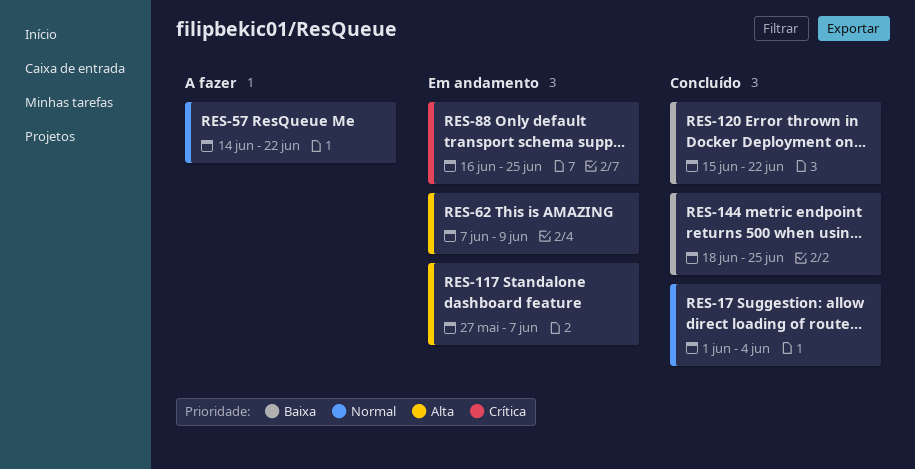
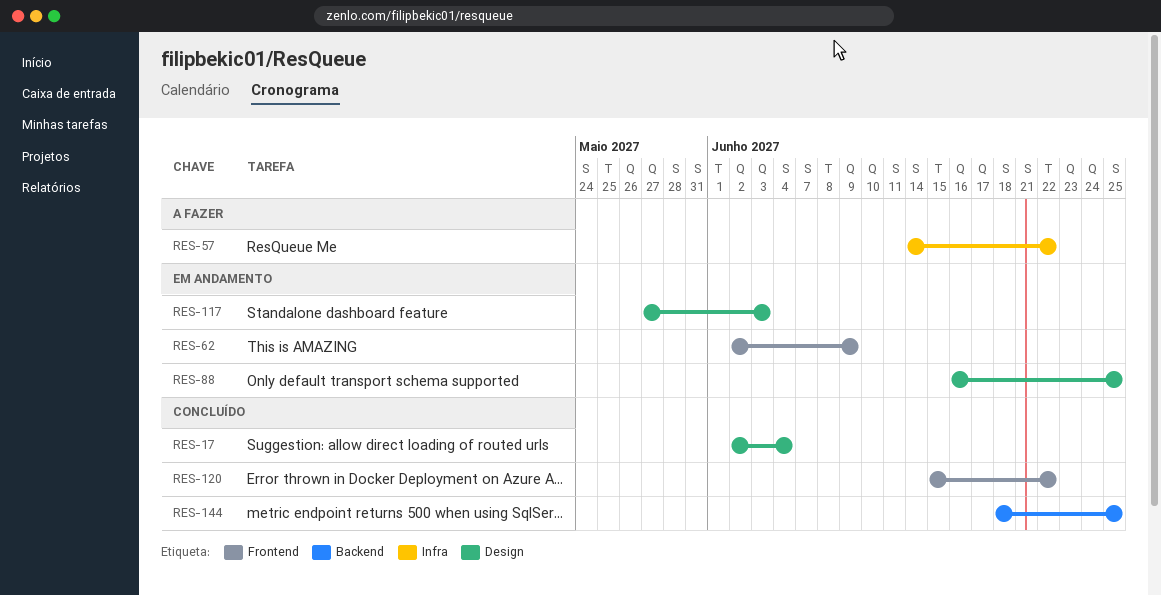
RES-17, start: Jun 1 -> Jun 2
RES-62, start: Jun 7 -> Jun 2
RES-117, due: Jun 7 -> Jun 3

